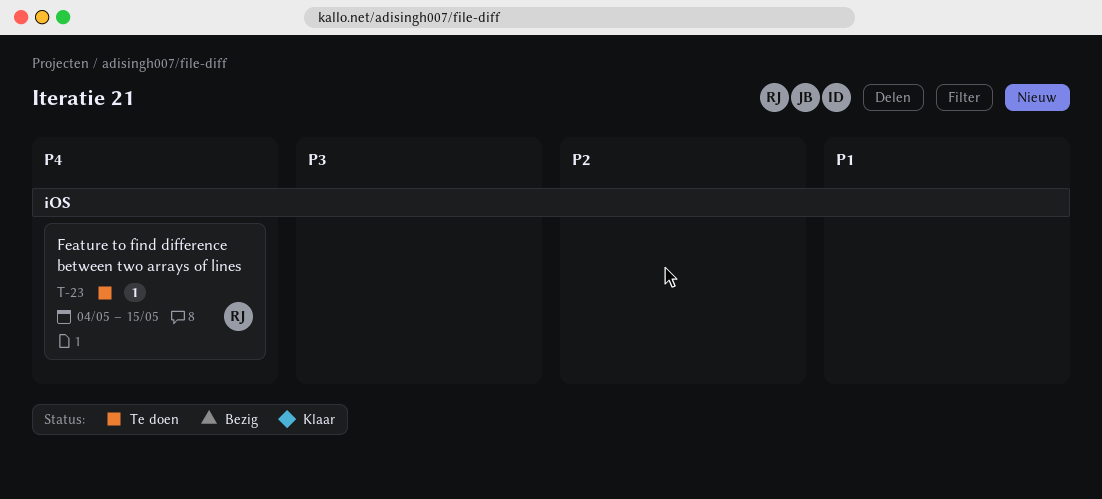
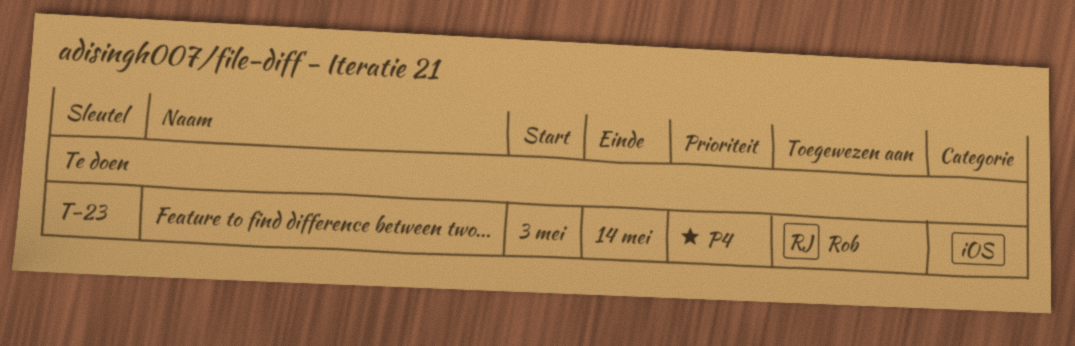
T-23, start: May 4 -> May 3
T-23, due: May 15 -> May 14

